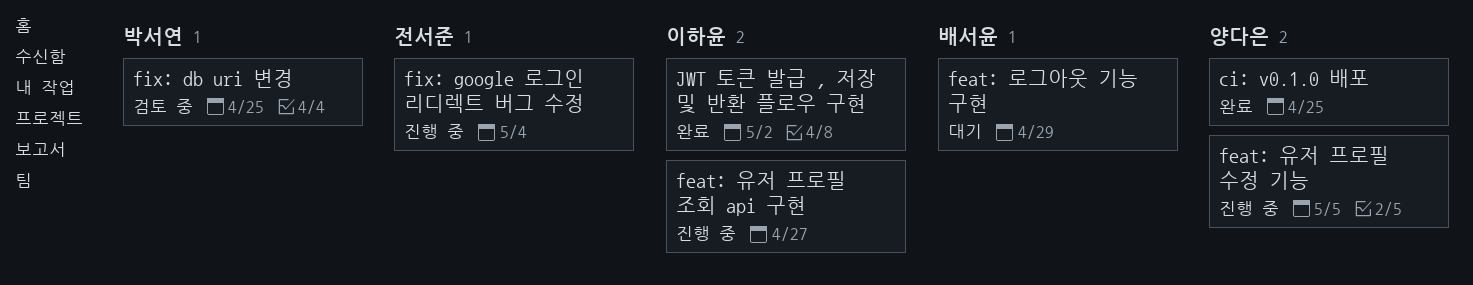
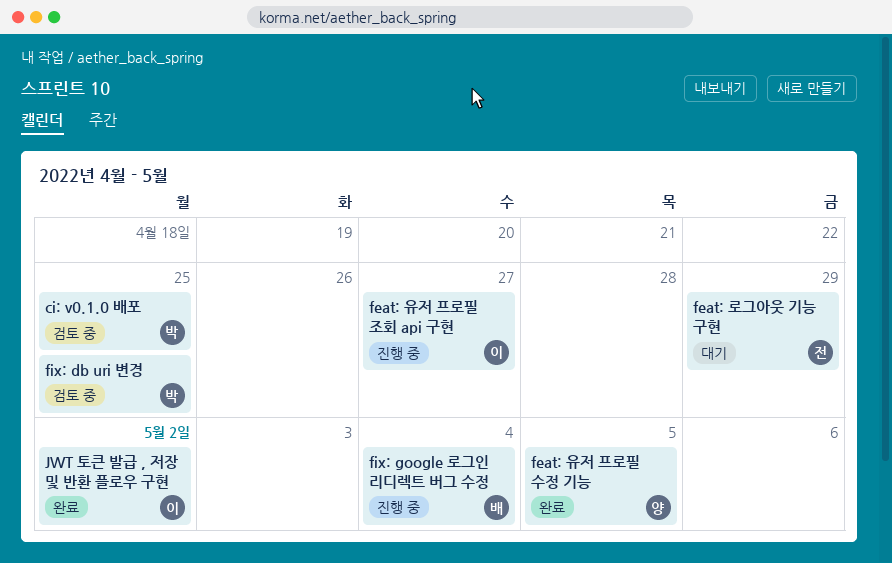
ci: v0.1.0 배포, status: 완료 -> 검토 중
ci: v0.1.0 배포, owner: 양다은 -> 박서연
feat: 로그아웃 기능 구현, owner: 배서윤 -> 전서준
feat: 유저 프로필 수정 기능, status: 진행 중 -> 완료
fix: google 로그인 리디렉트 버그 수정, owner: 전서준 -> 배서윤

